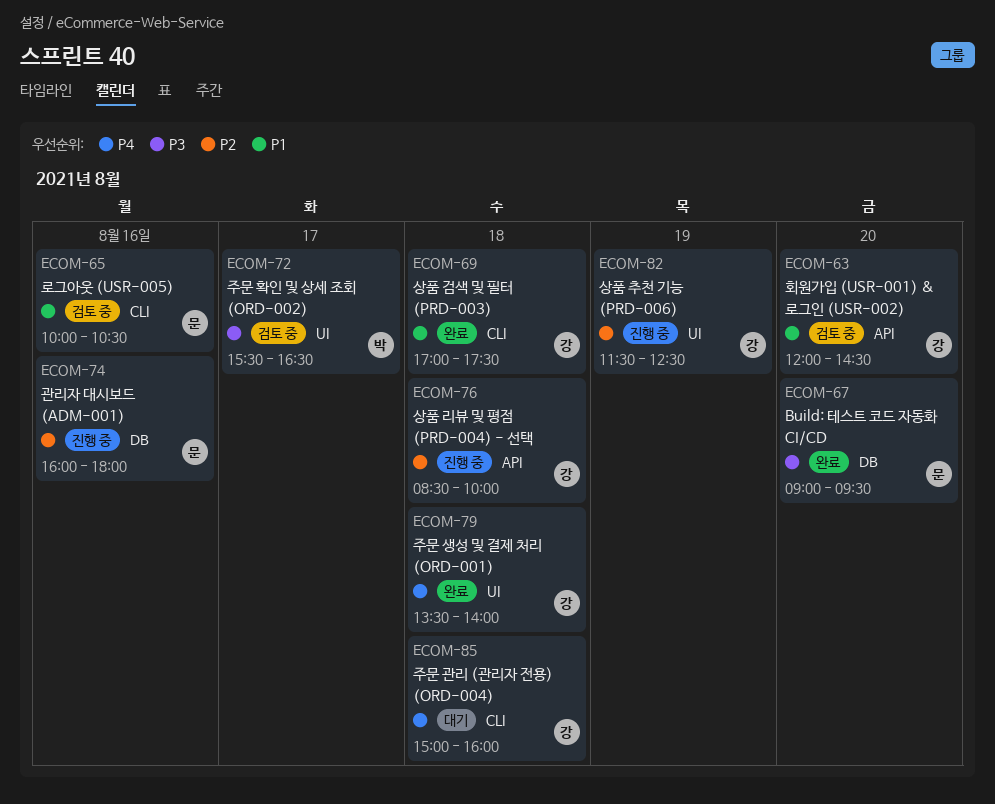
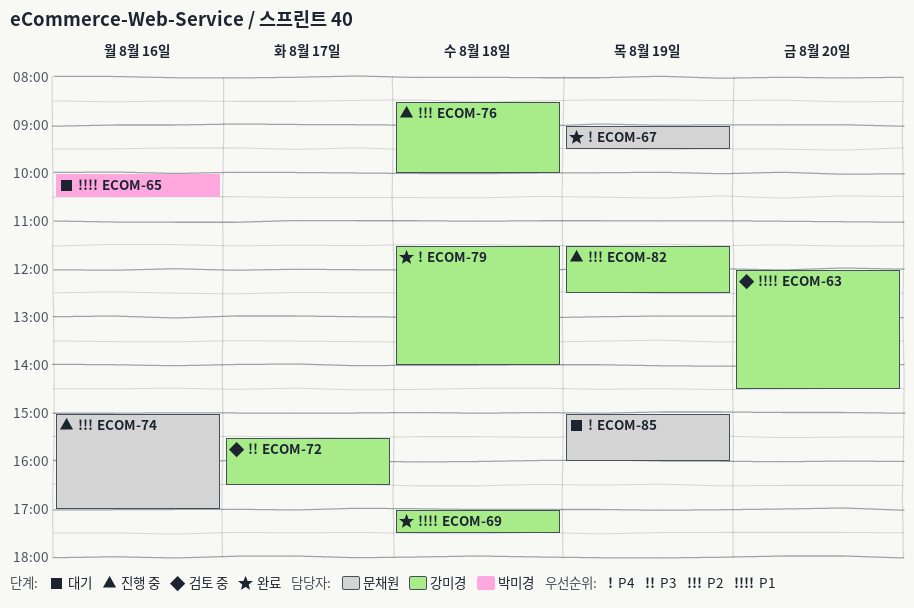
ECOM-65, status: 검토 중 -> 대기
ECOM-65, owner: 문채원 -> 박미경
ECOM-67, priority: P3 -> P4
ECOM-67, day: Aug 20 -> Aug 19
ECOM-72, owner: 박미경 -> 강미경
ECOM-74, begins: 16:00 -> 15:00
ECOM-74, ends: 18:00 -> 17:00
ECOM-79, begins: 13:30 -> 11:30
ECOM-85, owner: 강미경 -> 문채원
ECOM-85, day: Aug 18 -> Aug 19

